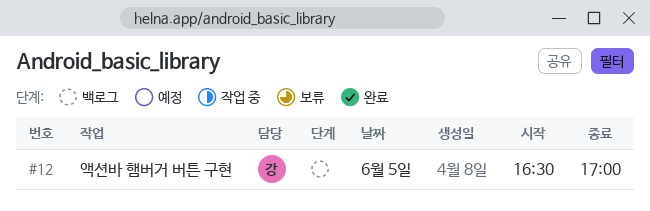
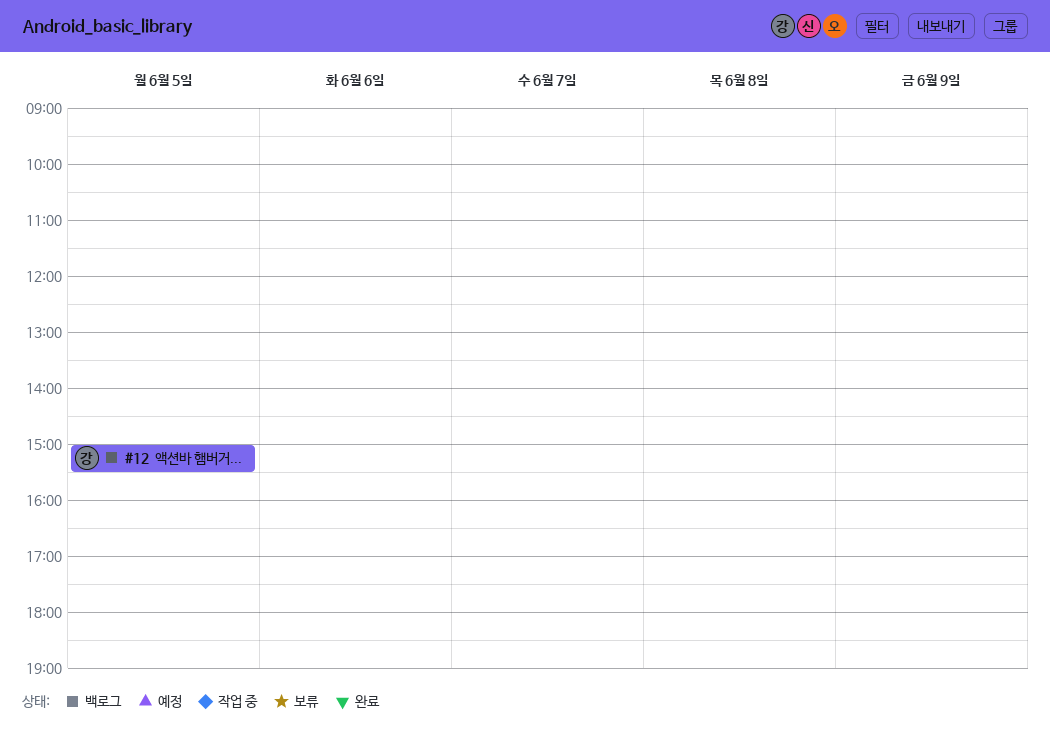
#12, begins: 16:30 -> 15:00
#12, ends: 17:00 -> 15:30

